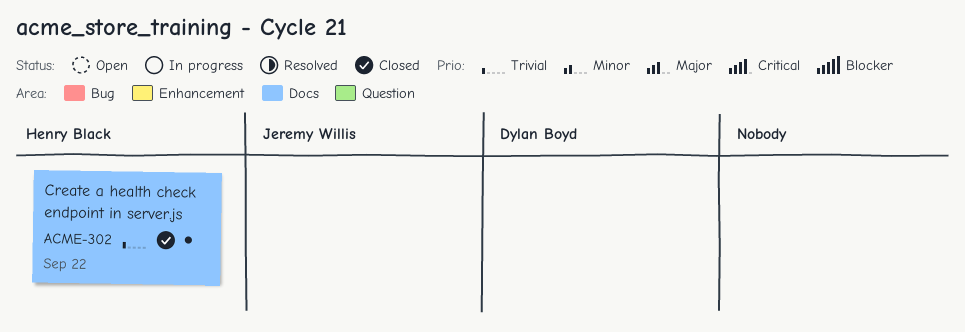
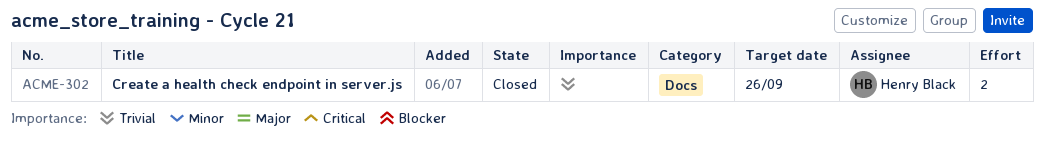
ACME-302, estimate: 1 -> 2
ACME-302, due: Sep 22 -> Sep 26

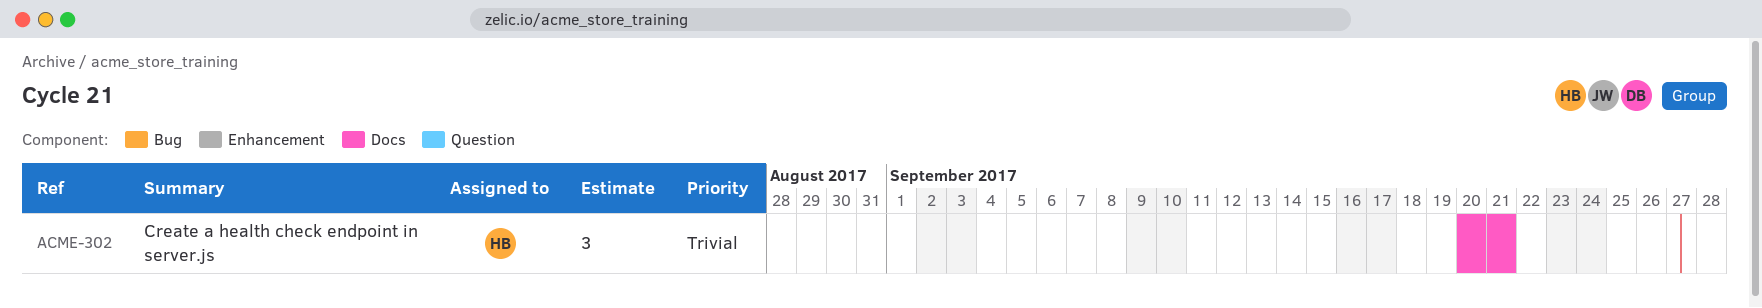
ACME-302, estimate: 2 -> 3
ACME-302, due: Sep 26 -> Sep 21

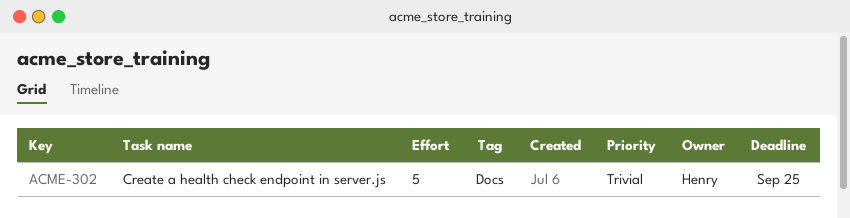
ACME-302, estimate: 3 -> 5
ACME-302, due: Sep 21 -> Sep 25

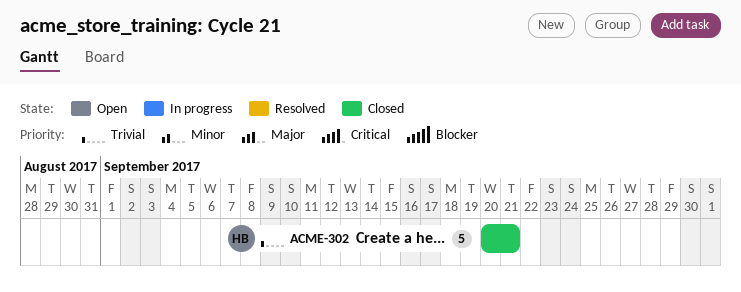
ACME-302, due: Sep 25 -> Sep 21

